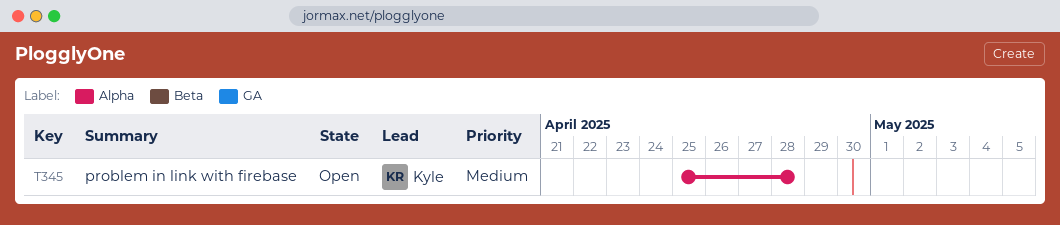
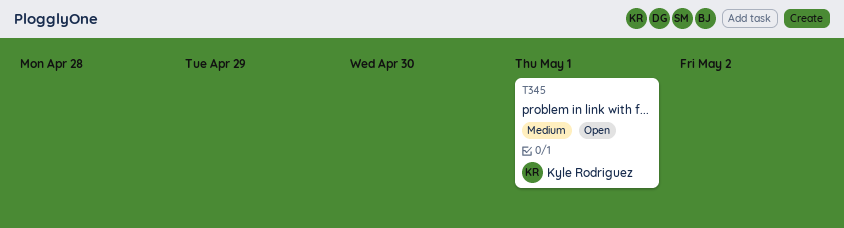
T345, due: Apr 28 -> May 1

